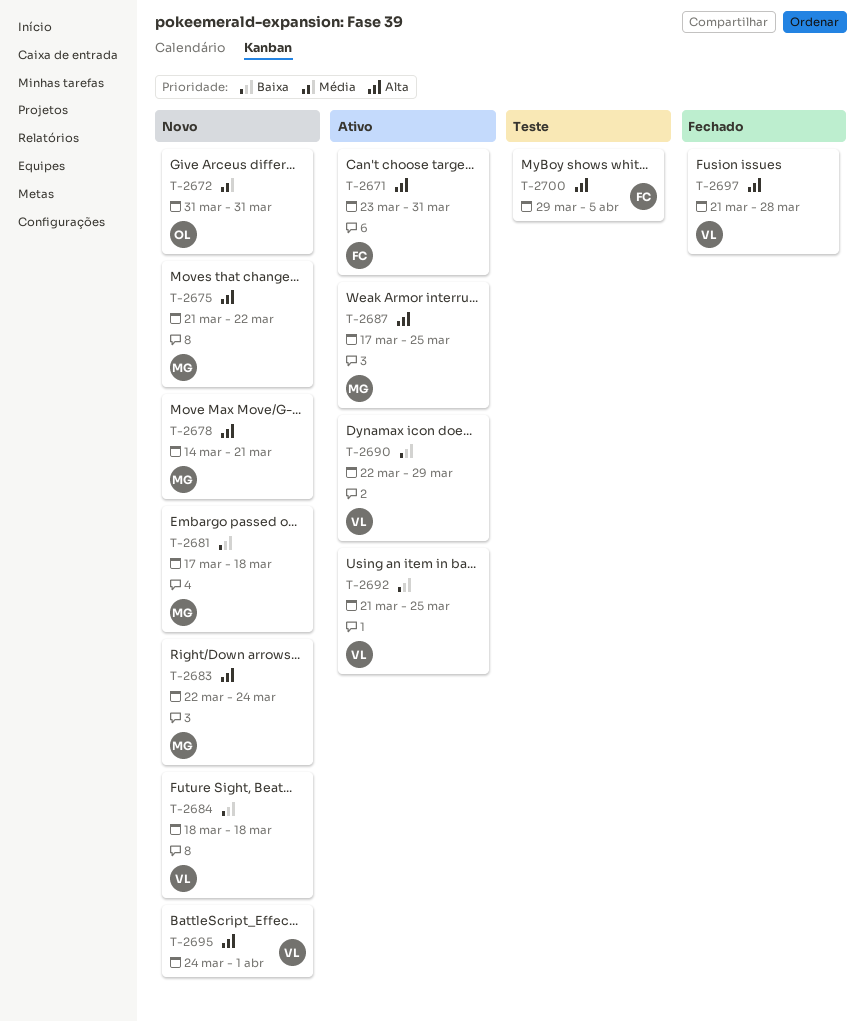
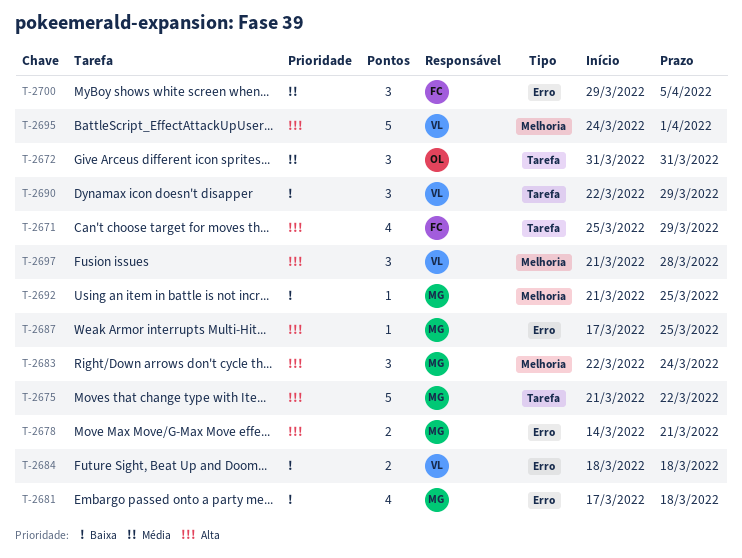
T-2671, start: Mar 23 -> Mar 25
T-2671, due: Mar 31 -> Mar 29
T-2692, owner: VL -> MG
T-2700, priority: Alta -> Média

